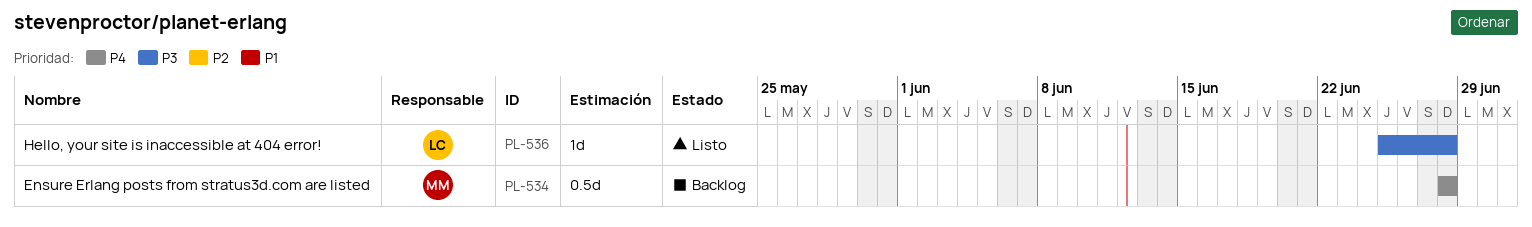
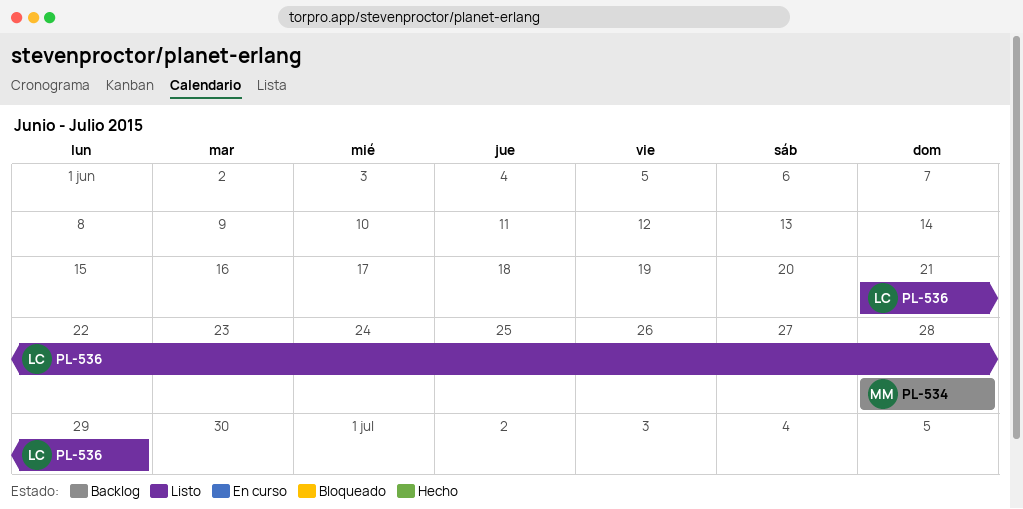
PL-536, start: Jun 25 -> Jun 21
PL-536, due: Jun 28 -> Jun 29

